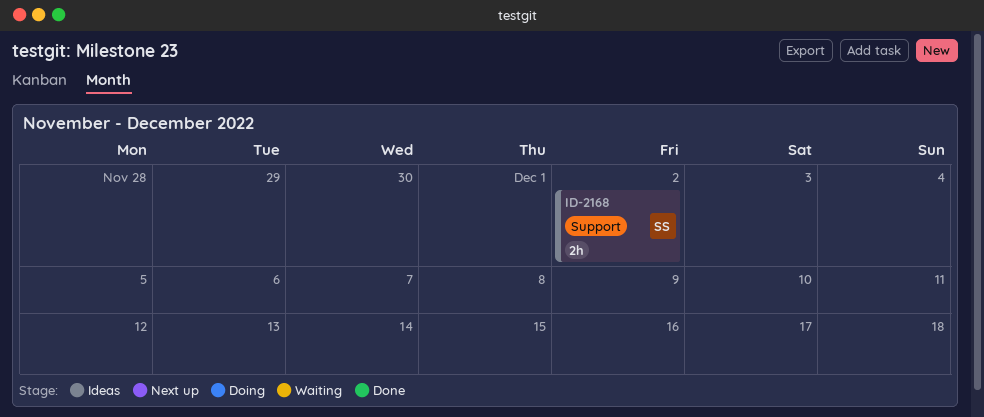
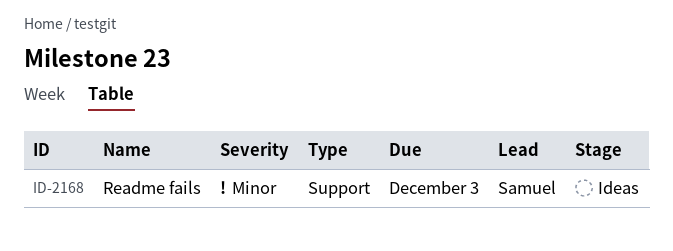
ID-2168, due: Dec 2 -> Dec 3

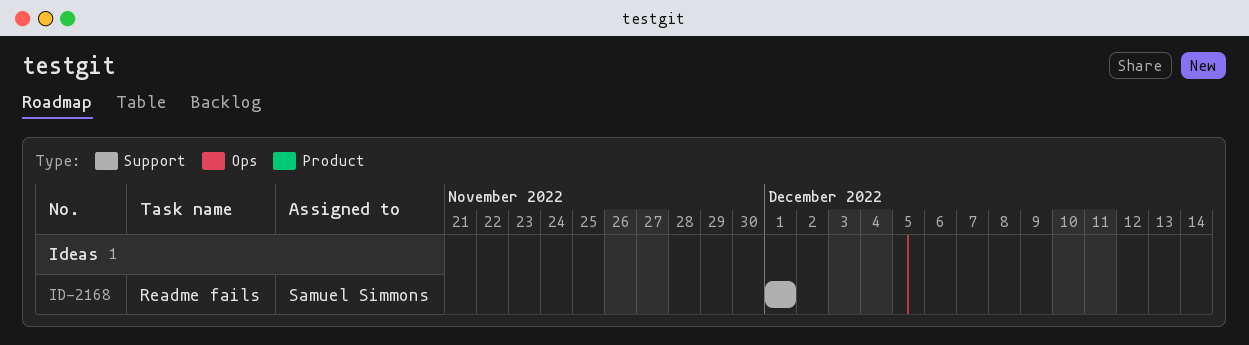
ID-2168, due: Dec 3 -> Dec 1

